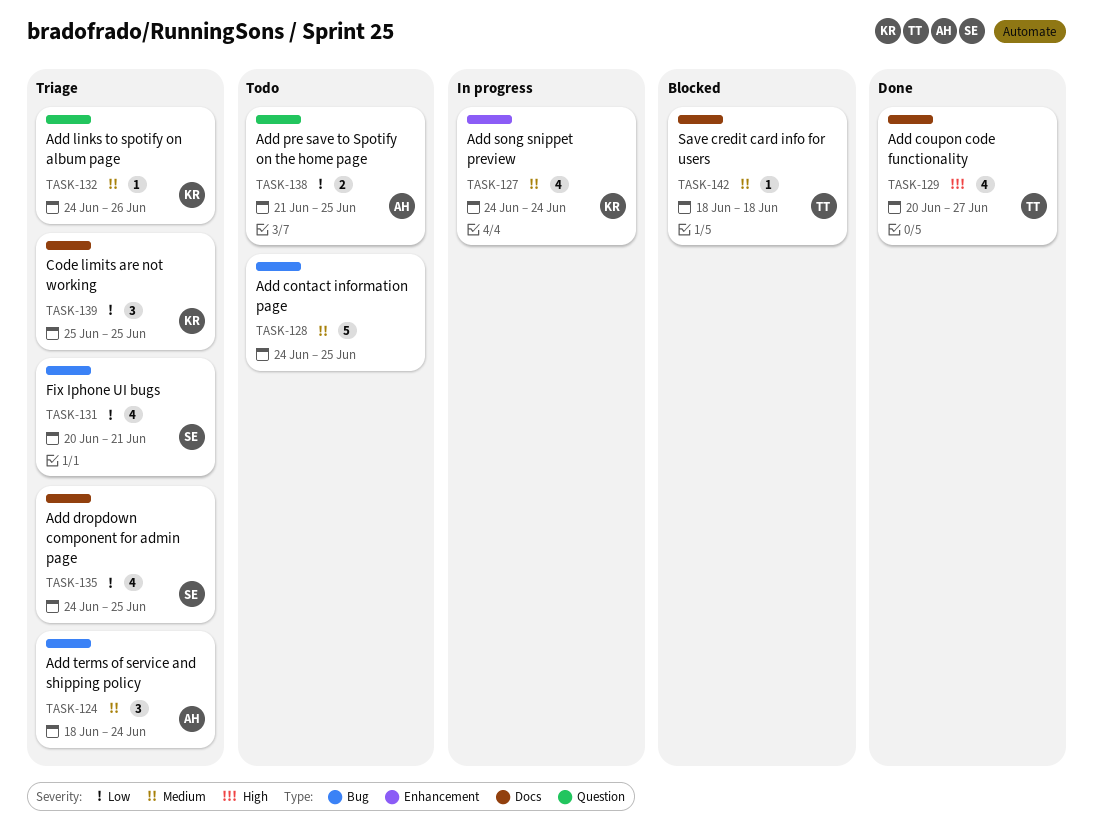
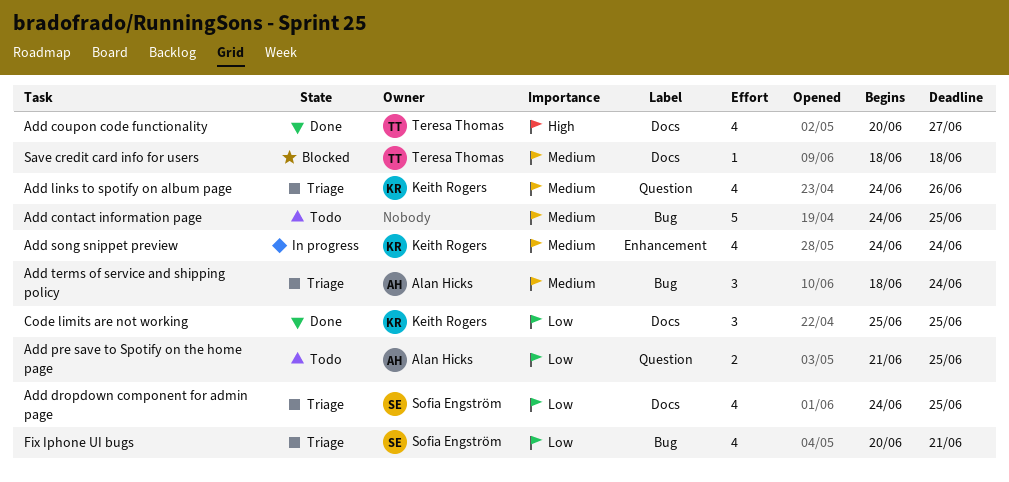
Add links to spotify on album page, estimate: 1 -> 4
Code limits are not working, status: Triage -> Done

